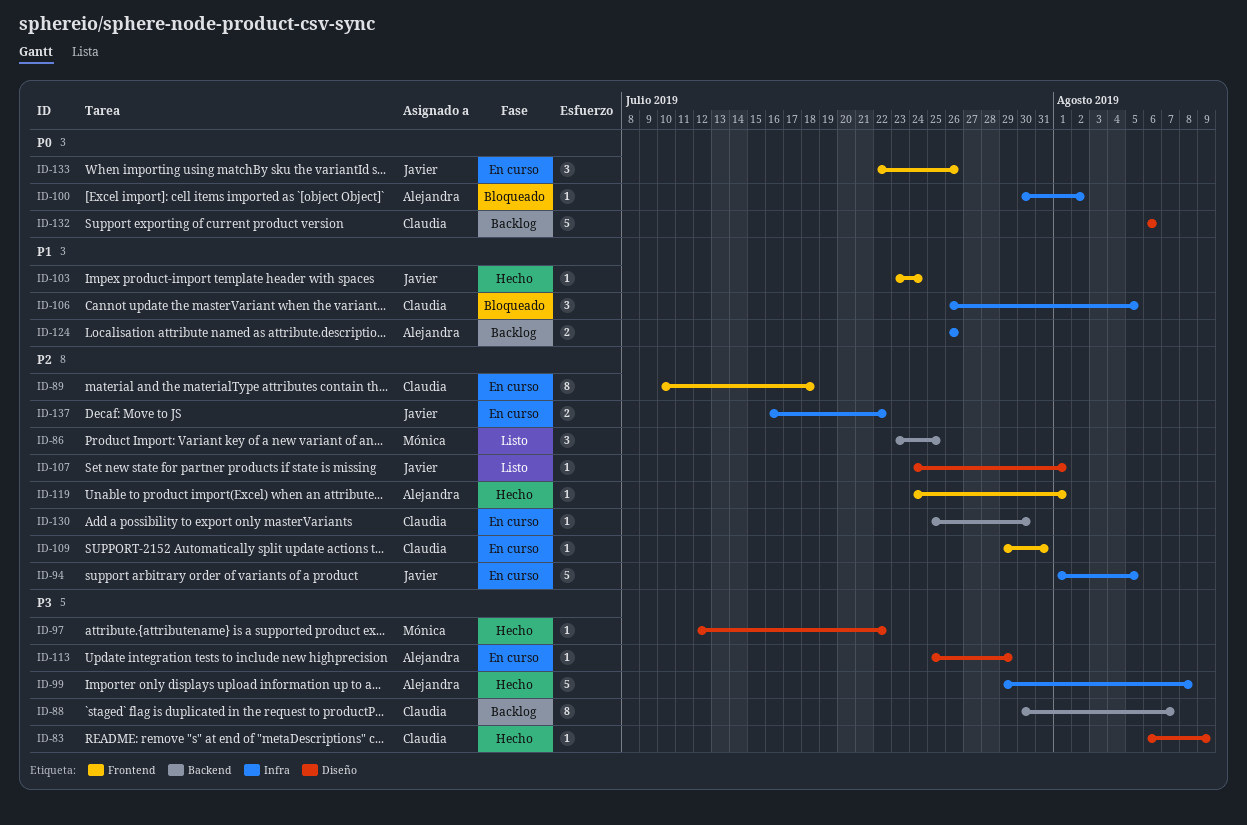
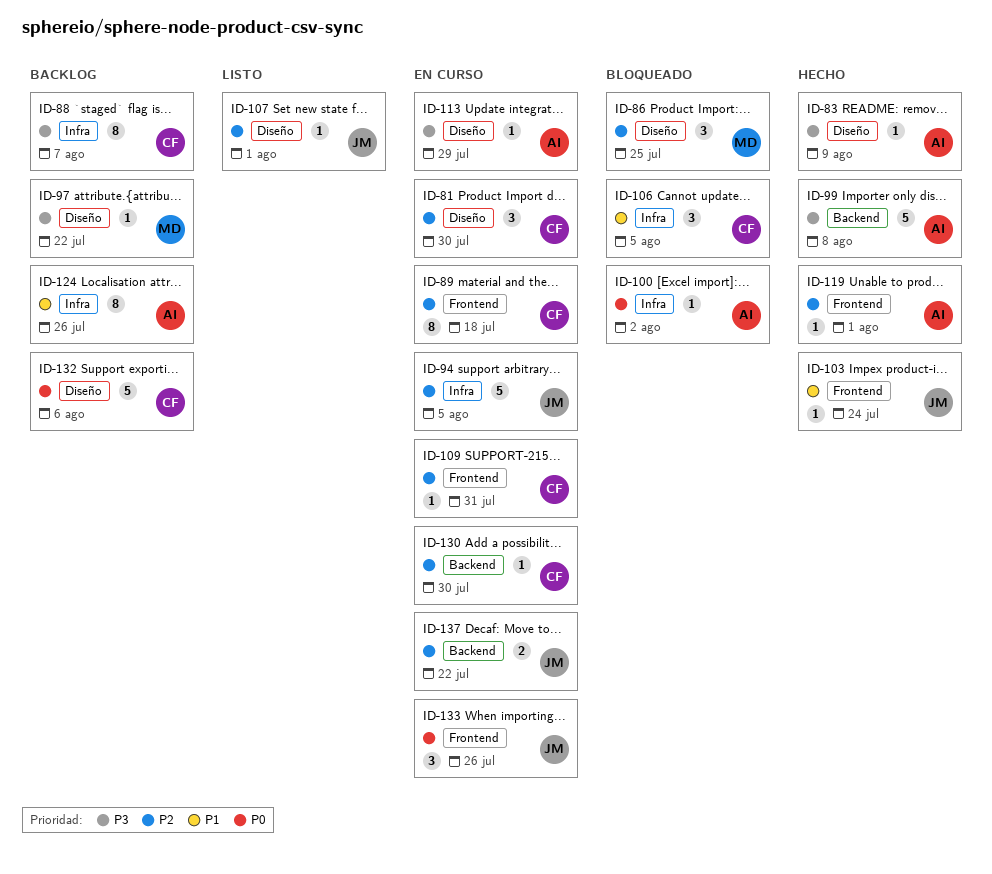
ID-81: none -> present
ID-83, owner: Claudia -> Alejandra
ID-86, status: Listo -> Bloqueado
ID-86, label: Backend -> Diseño
ID-88, label: Backend -> Infra
ID-97, status: Hecho -> Backlog
ID-99, label: Infra -> Backend
ID-124, estimate: 2 -> 8
ID-137, label: Infra -> Backend

